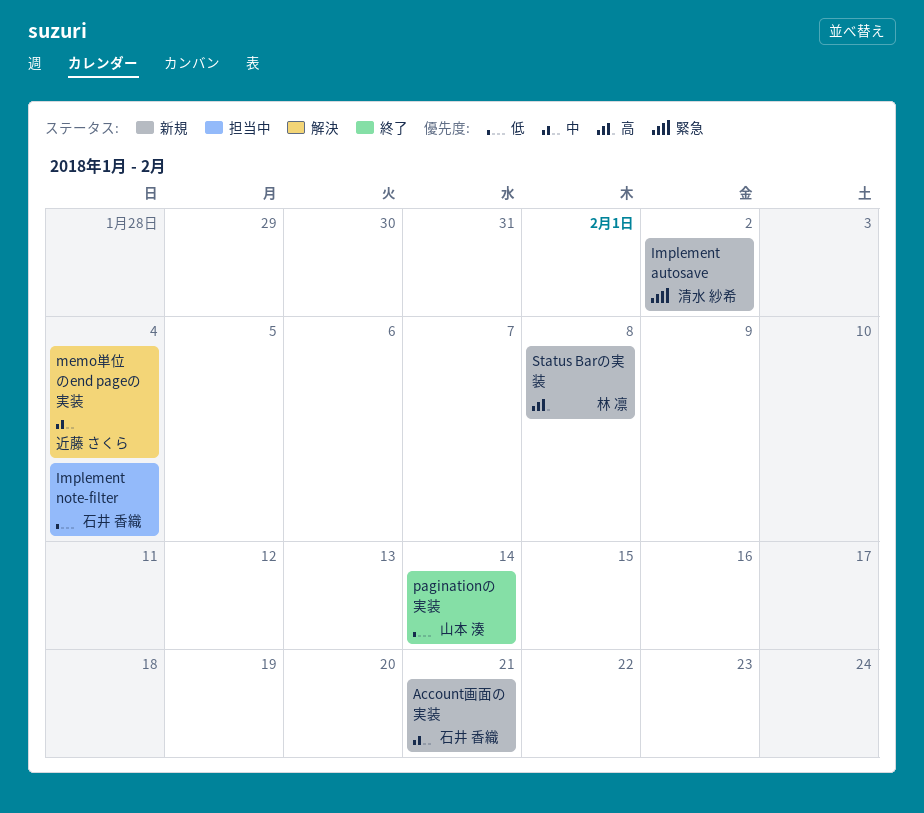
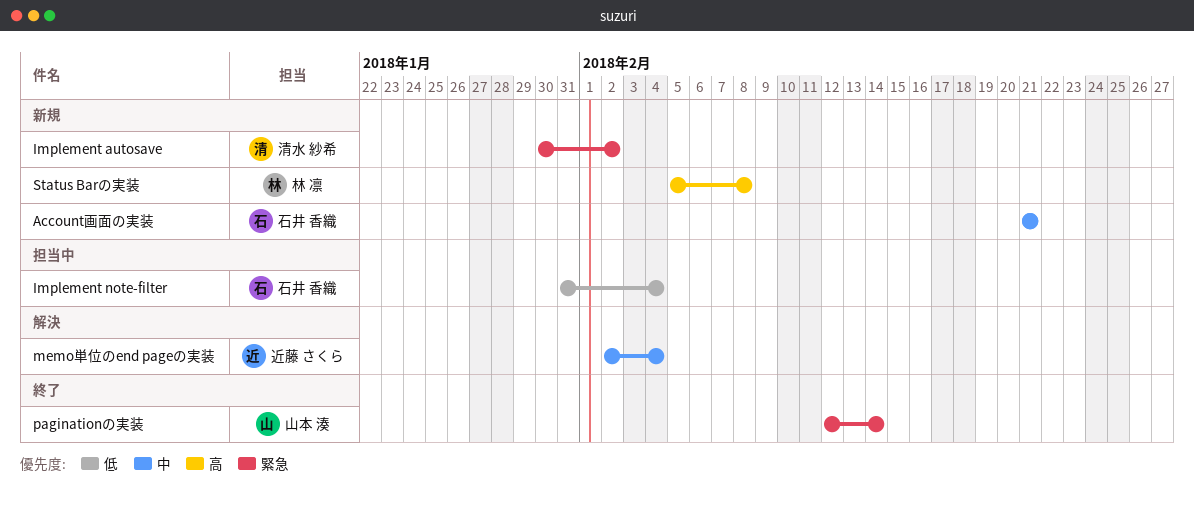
paginationの実装, priority: 低 -> 緊急

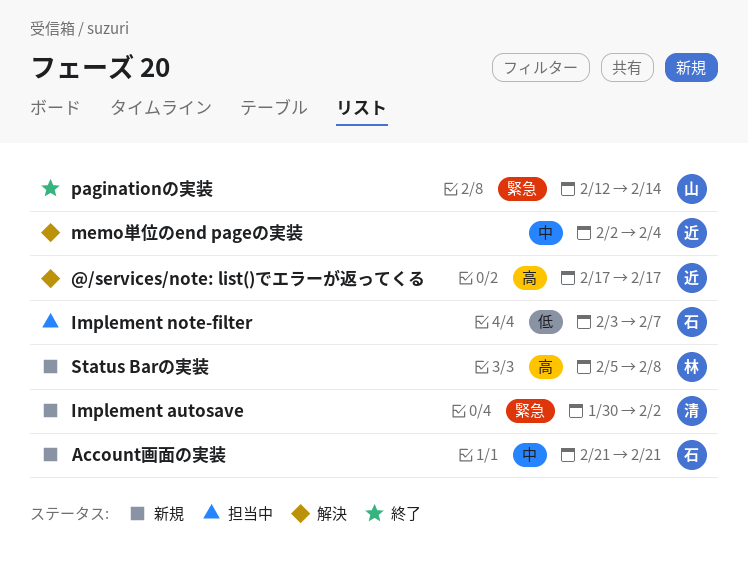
@/services/note: list()でエラーが返ってくる: none -> present
Implement note-filter, start: Jan 31 -> Feb 3
Implement note-filter, due: Feb 4 -> Feb 7

